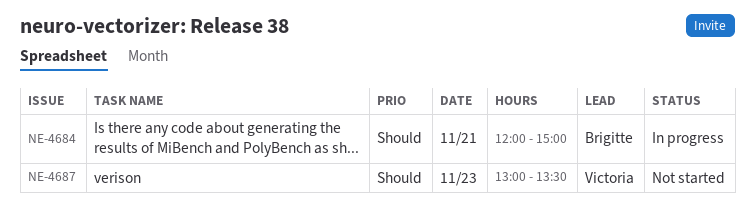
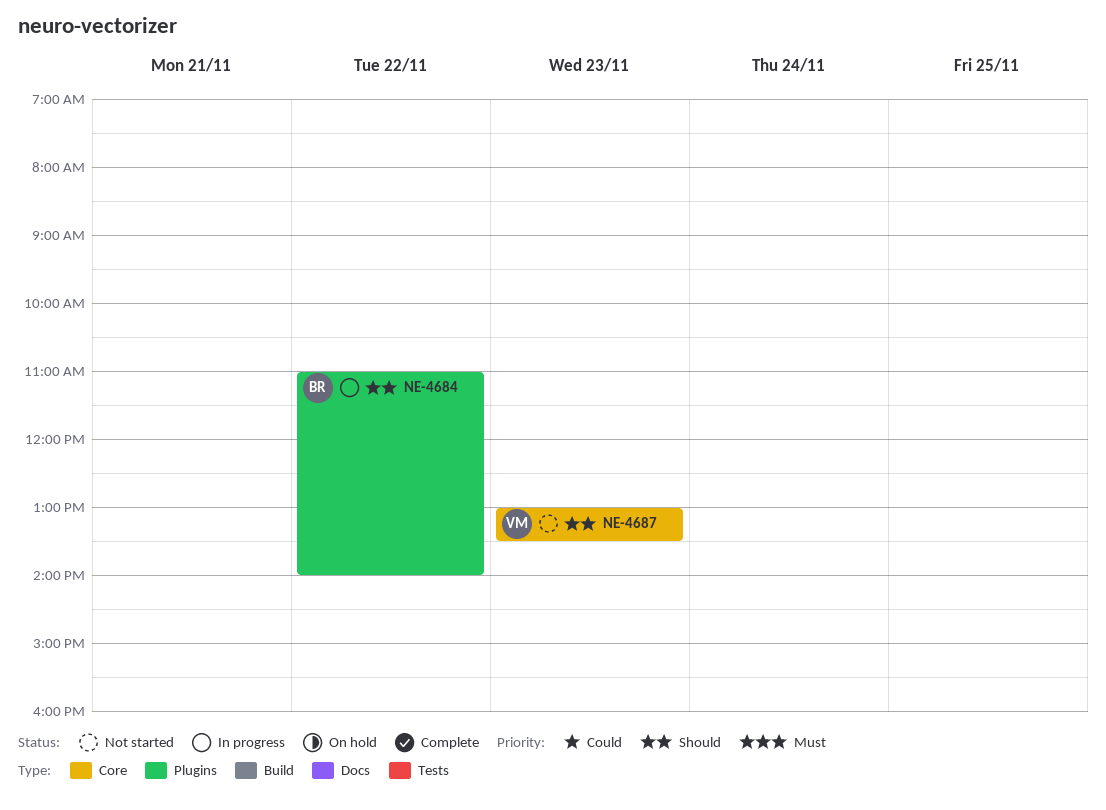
NE-4684, day: Nov 21 -> Nov 22
NE-4684, begins: 12:00 -> 11:00
NE-4684, ends: 15:00 -> 14:00

